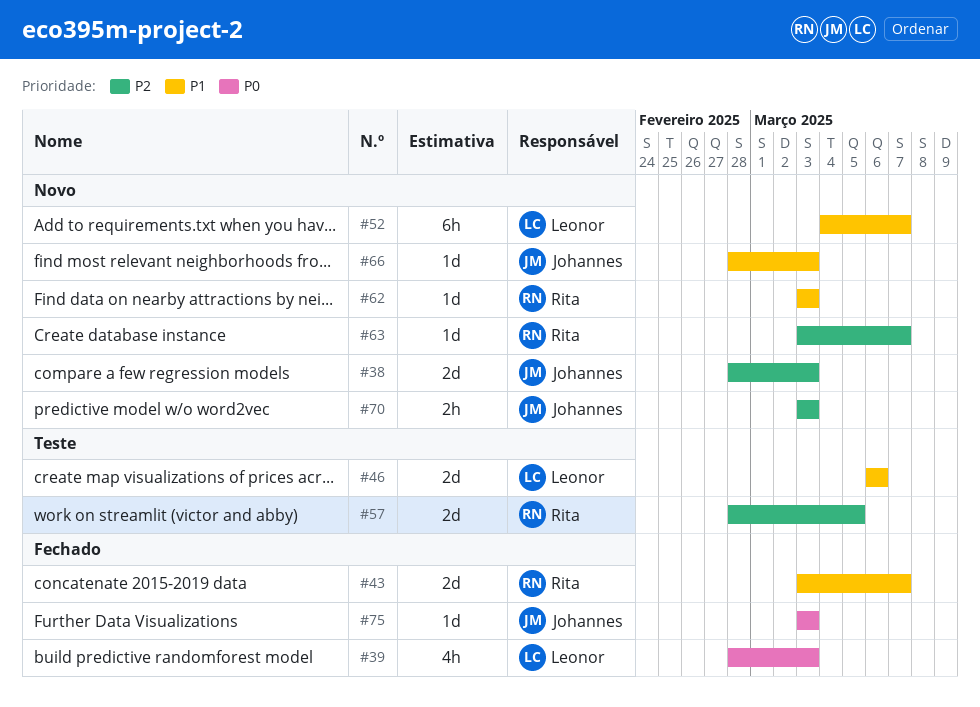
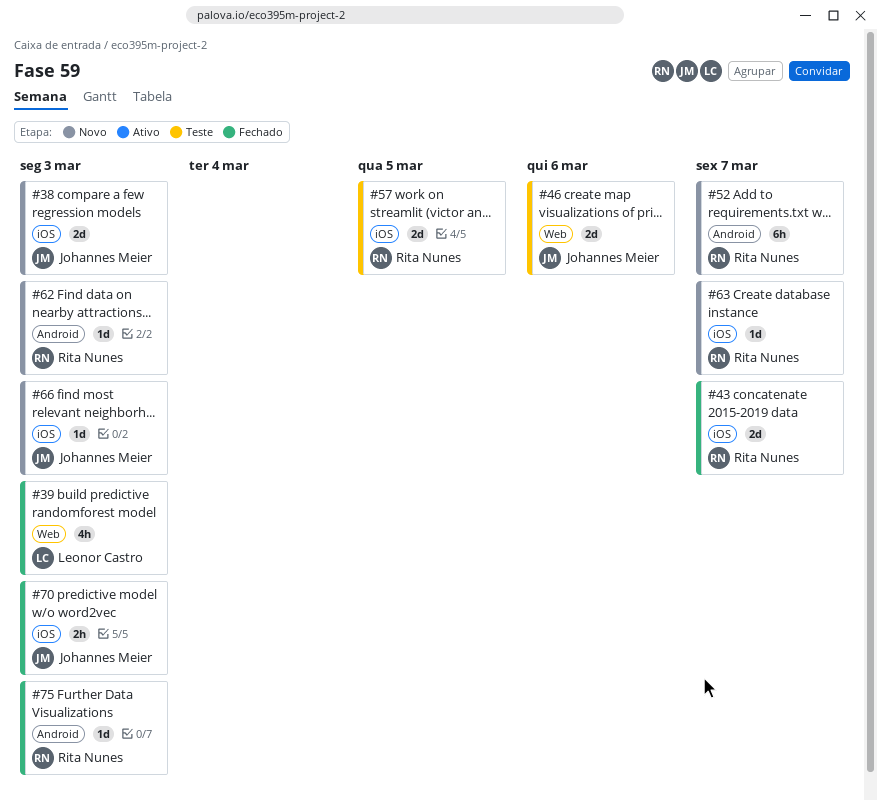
#46, owner: Leonor Castro -> Johannes Meier
#52, owner: Leonor Castro -> Rita Nunes
#70, status: Novo -> Fechado
#75, owner: Johannes Meier -> Rita Nunes

